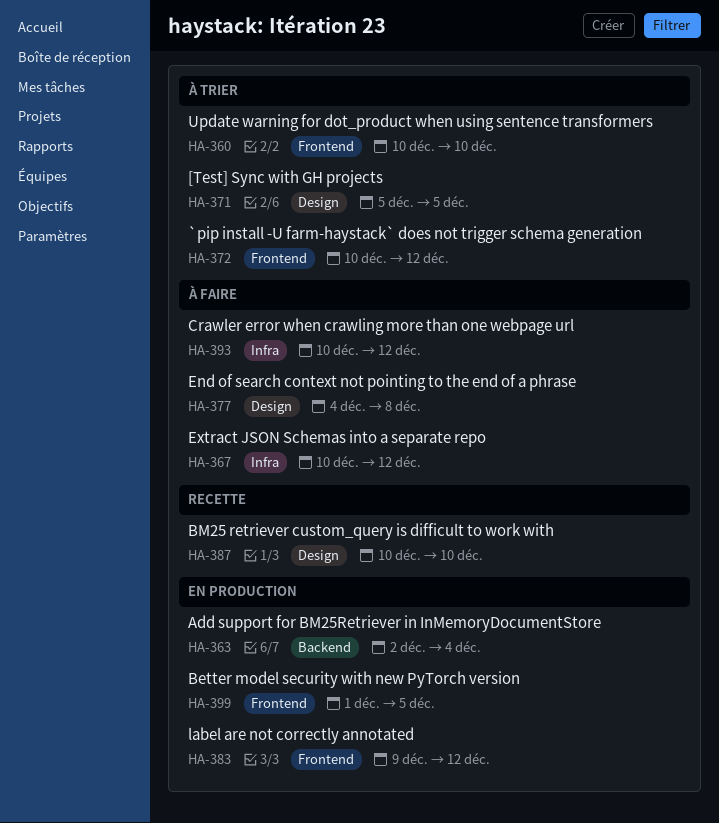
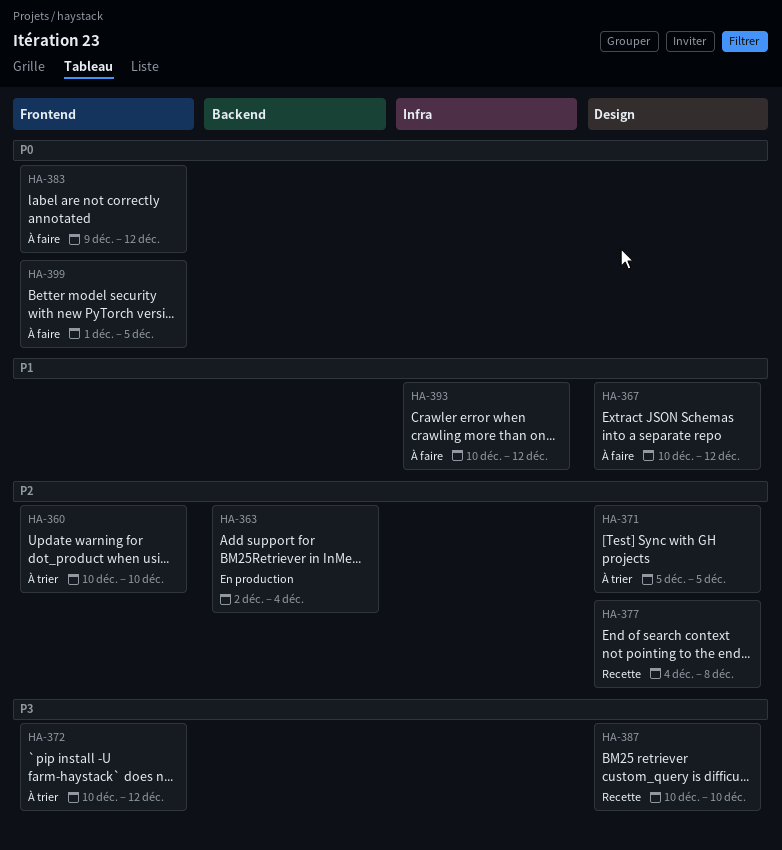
HA-367, label: Infra -> Design
HA-377, status: À faire -> Recette
HA-383, status: En production -> À faire
HA-399, status: En production -> À faire

